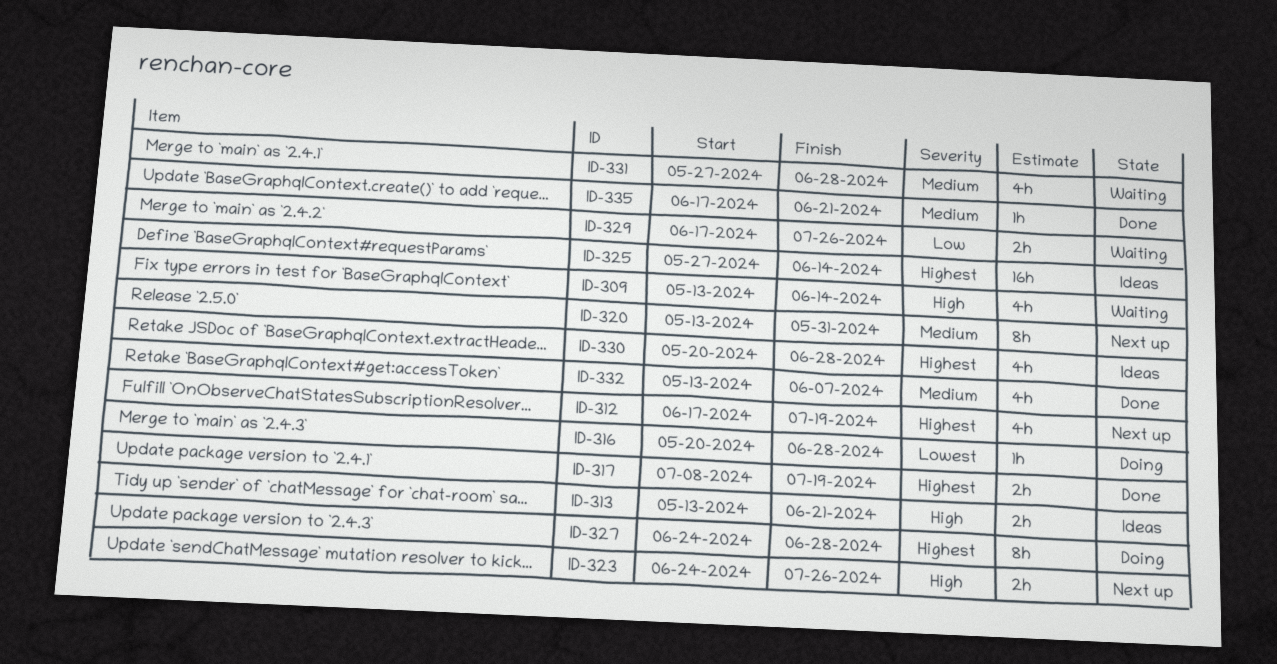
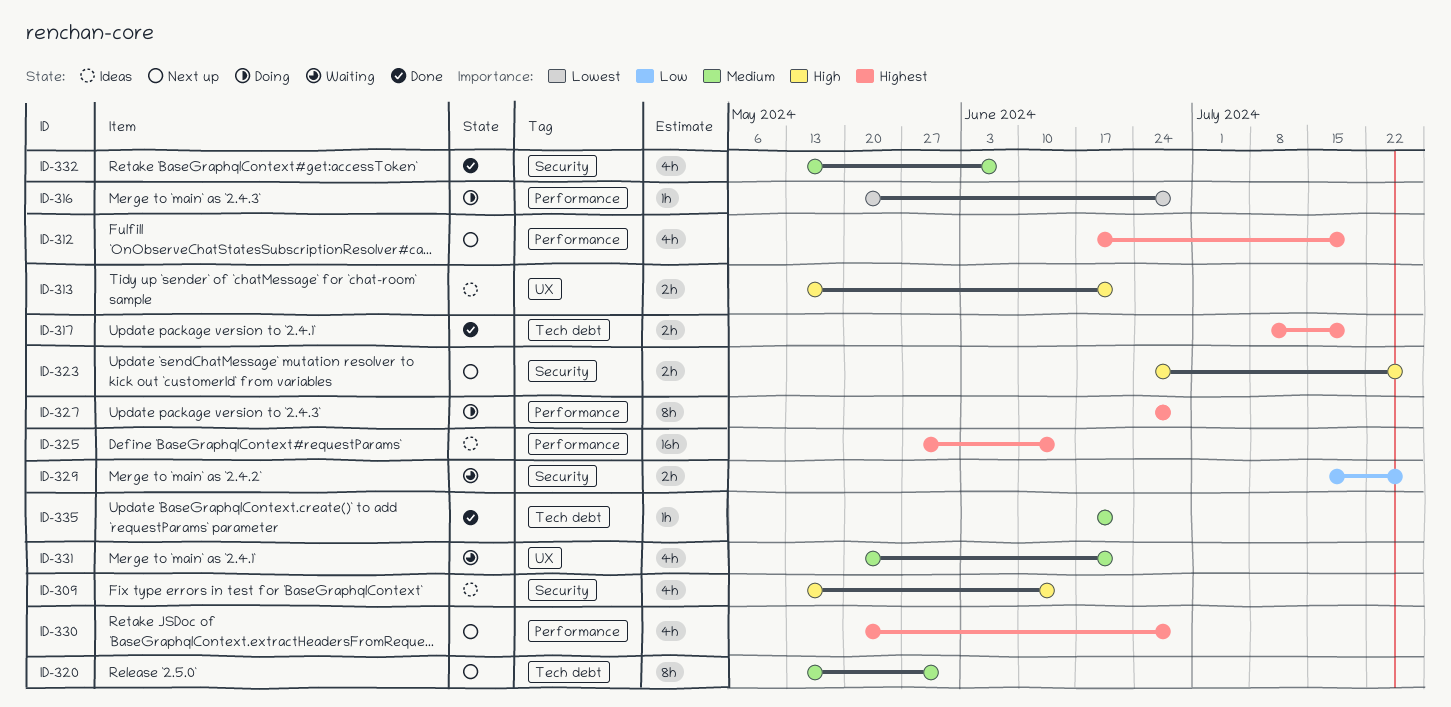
ID-309, status: Waiting -> Ideas
ID-329, start: Jun 17 -> Jul 15
ID-330, status: Ideas -> Next up
ID-331, start: May 27 -> May 20
ID-331, due: Jun 28 -> Jun 21

